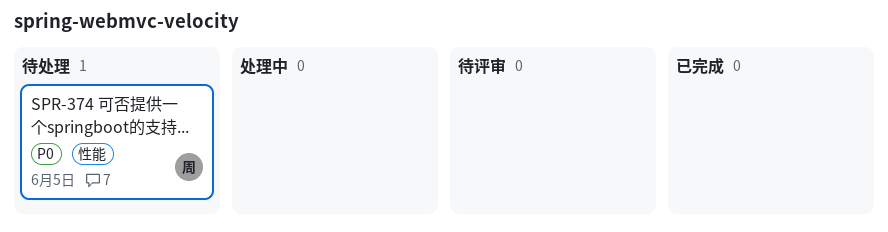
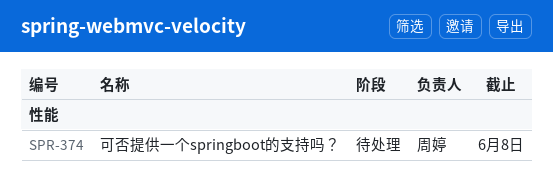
SPR-374, due: Jun 5 -> Jun 8

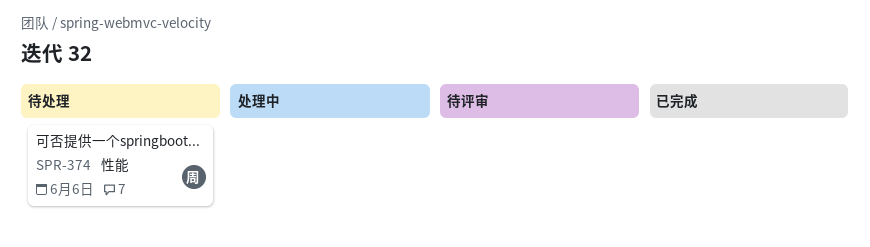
SPR-374, due: Jun 8 -> Jun 6

